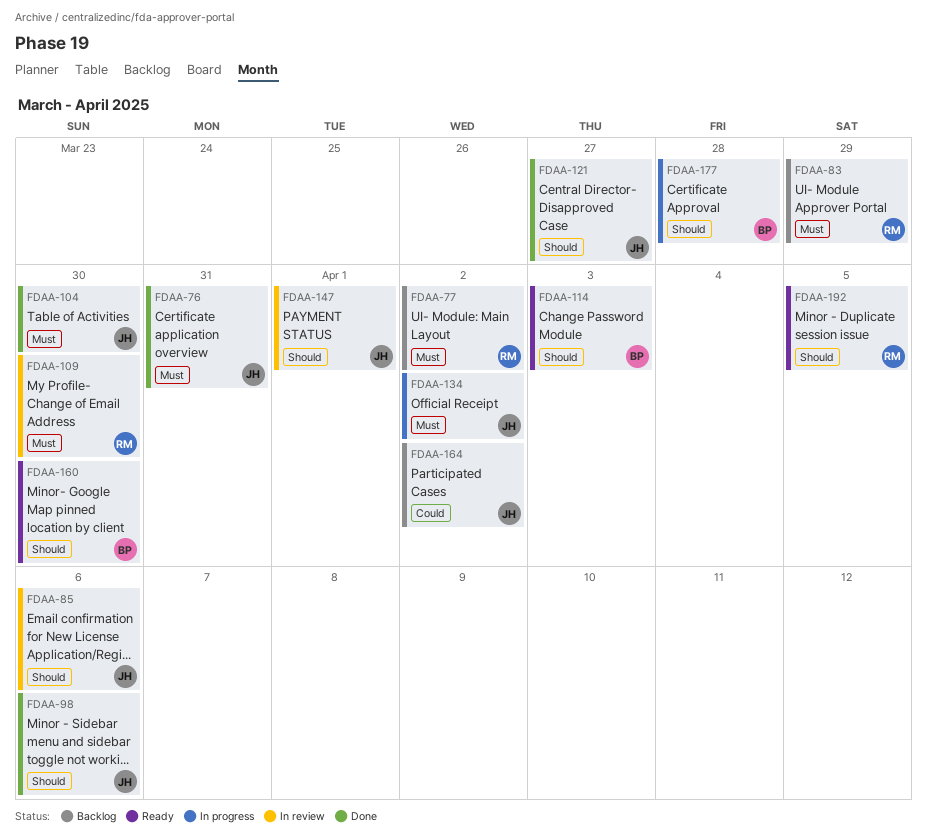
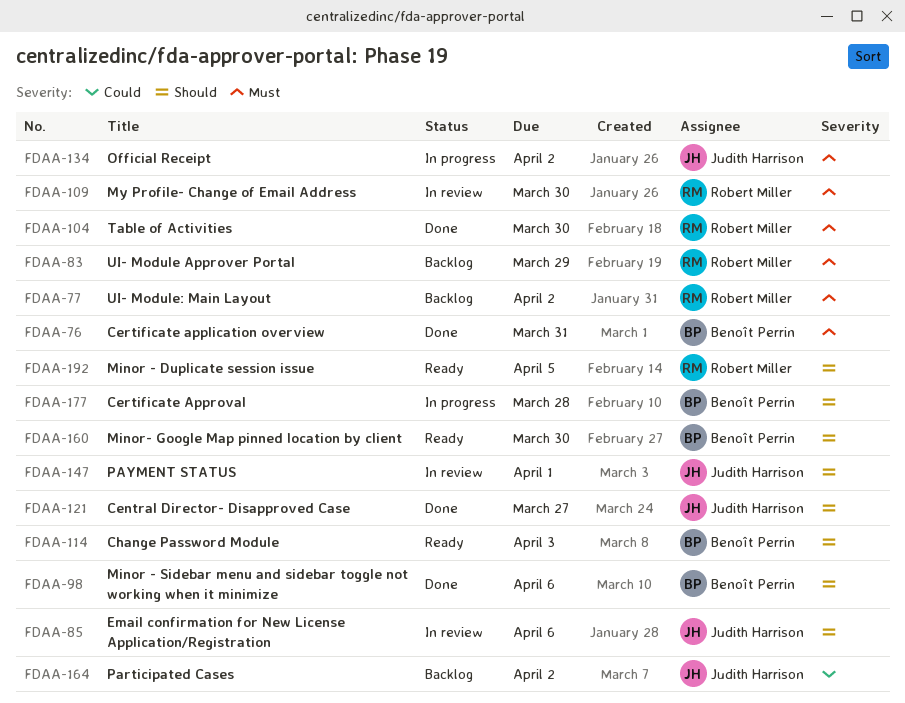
FDAA-76, owner: Judith Harrison -> Benoît Perrin
FDAA-98, owner: Judith Harrison -> Benoît Perrin
FDAA-104, owner: Judith Harrison -> Robert Miller

